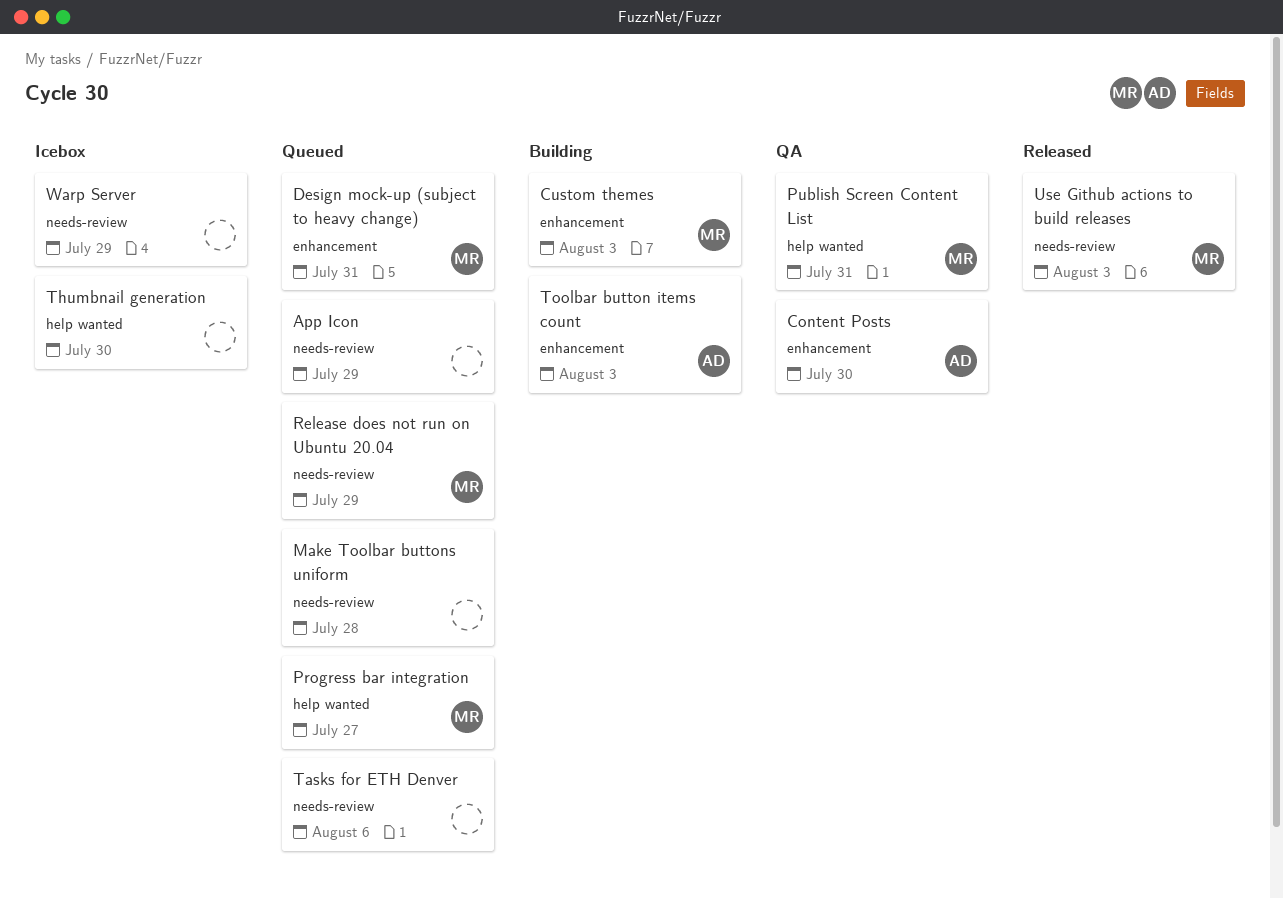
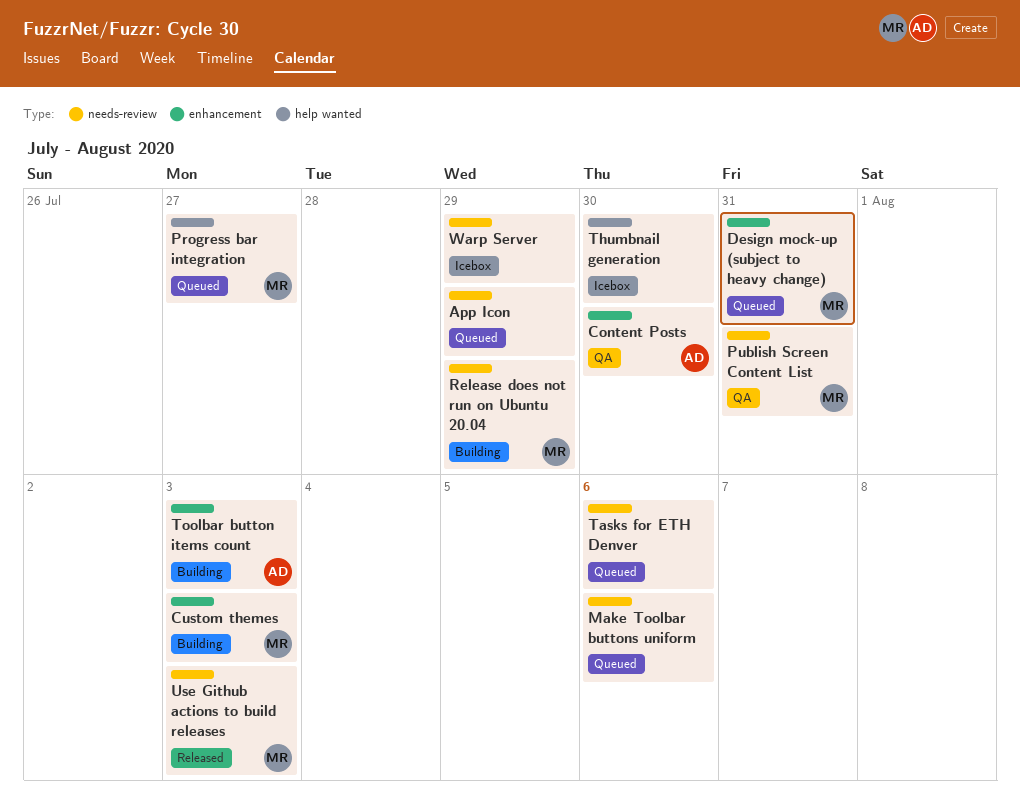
Make Toolbar buttons uniform, due: Jul 28 -> Aug 6
Publish Screen Content List, label: help wanted -> needs-review
Release does not run on Ubuntu 20.04, status: Queued -> Building

